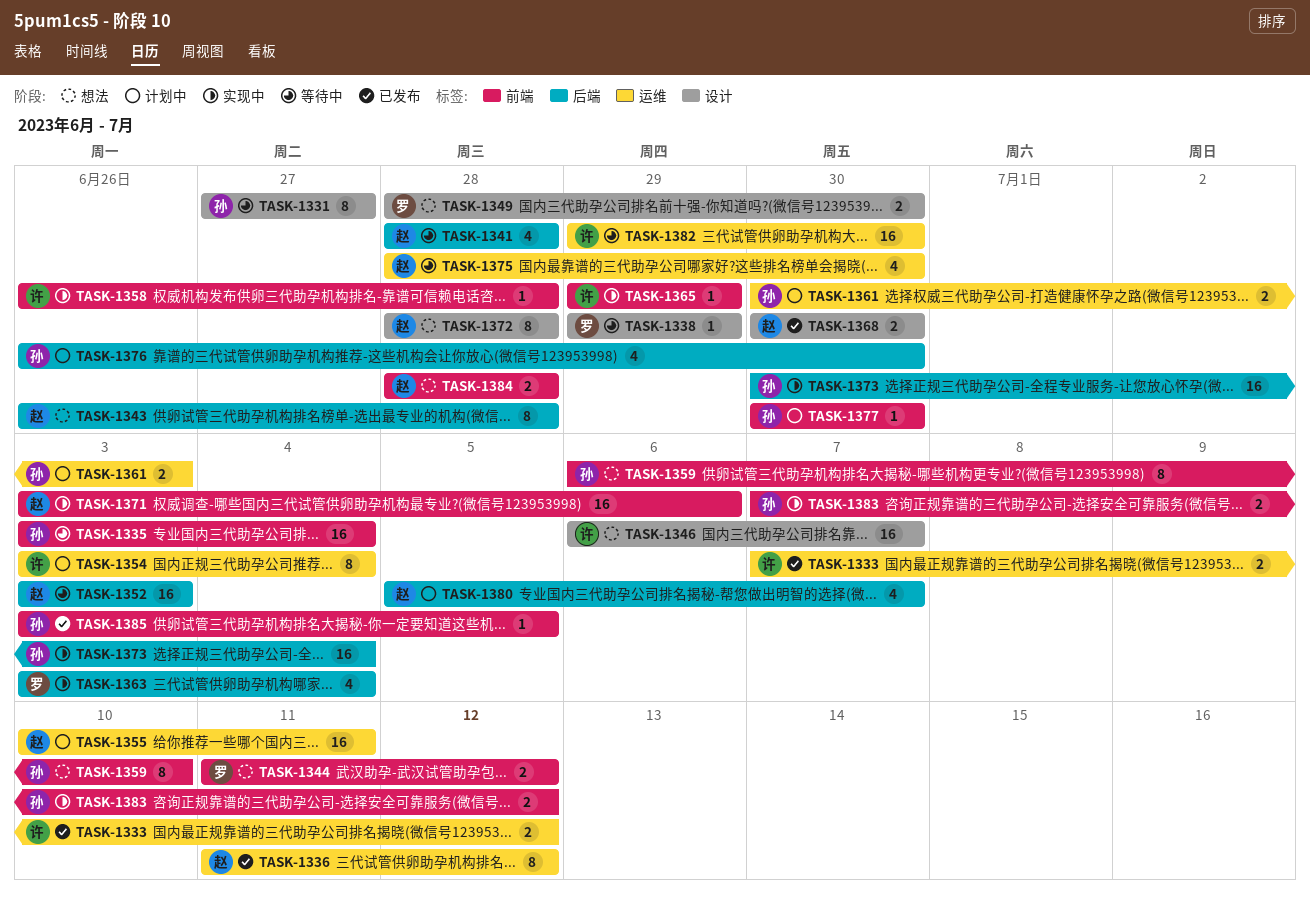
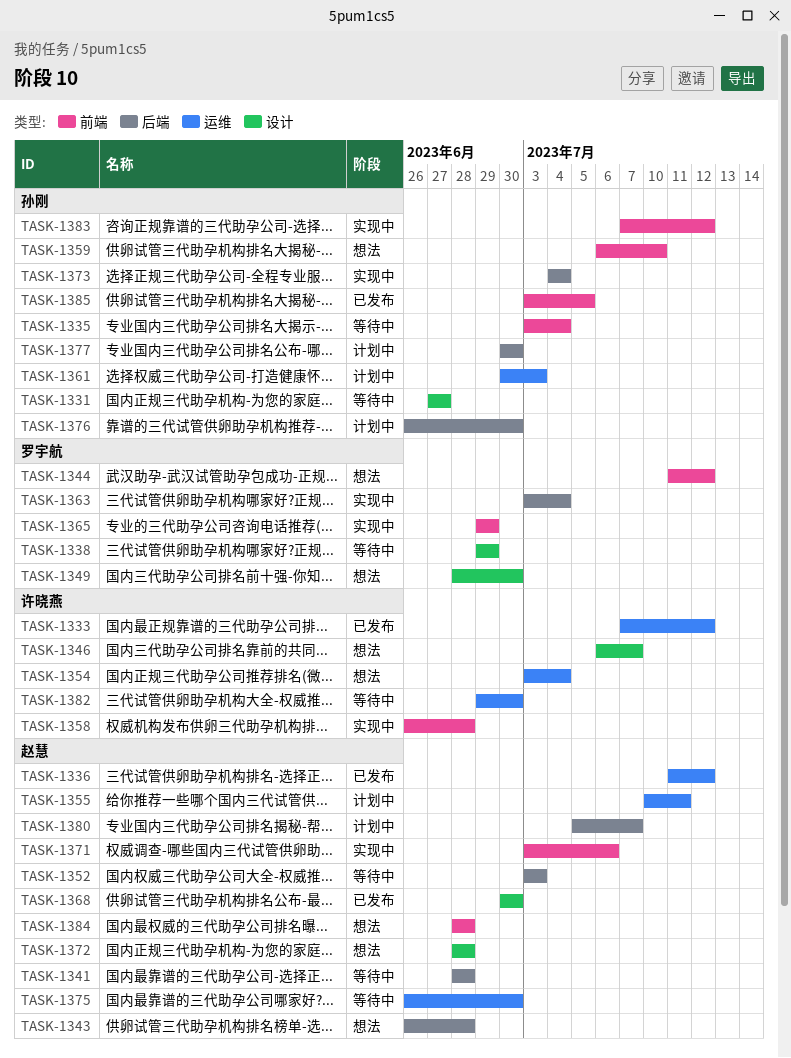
TASK-1354, status: 计划中 -> 想法
TASK-1365, owner: 许晓燕 -> 罗宇航
TASK-1373, start: Jun 30 -> Jul 4
TASK-1375, start: Jun 28 -> Jun 26
TASK-1377, label: 前端 -> 后端

